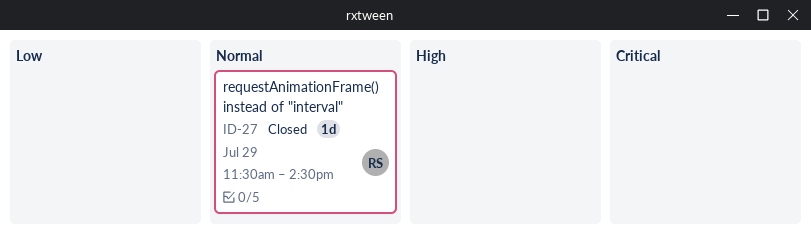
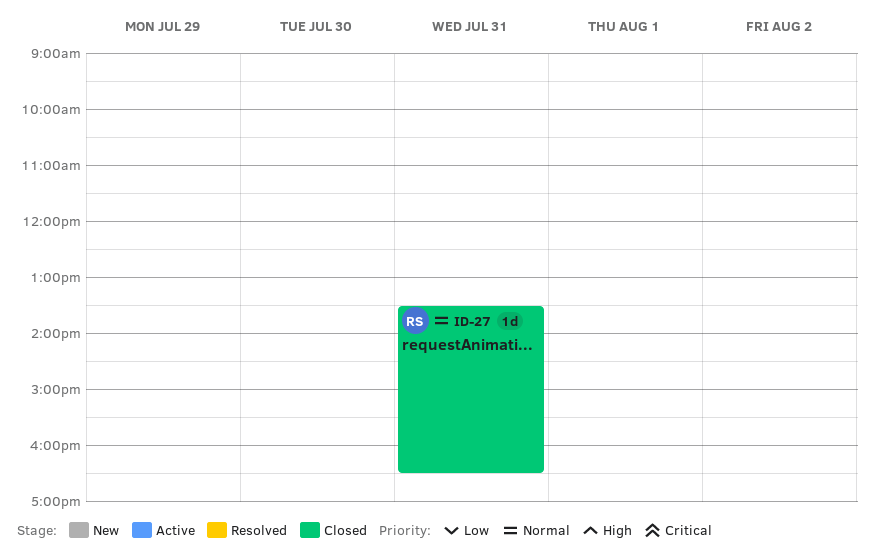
ID-27, day: Jul 29 -> Jul 31
ID-27, begins: 11:30 -> 13:30
ID-27, ends: 14:30 -> 16:30

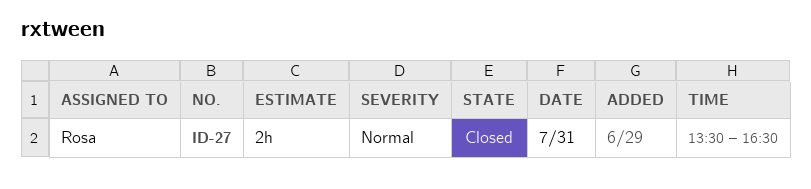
ID-27, estimate: 1d -> 2h

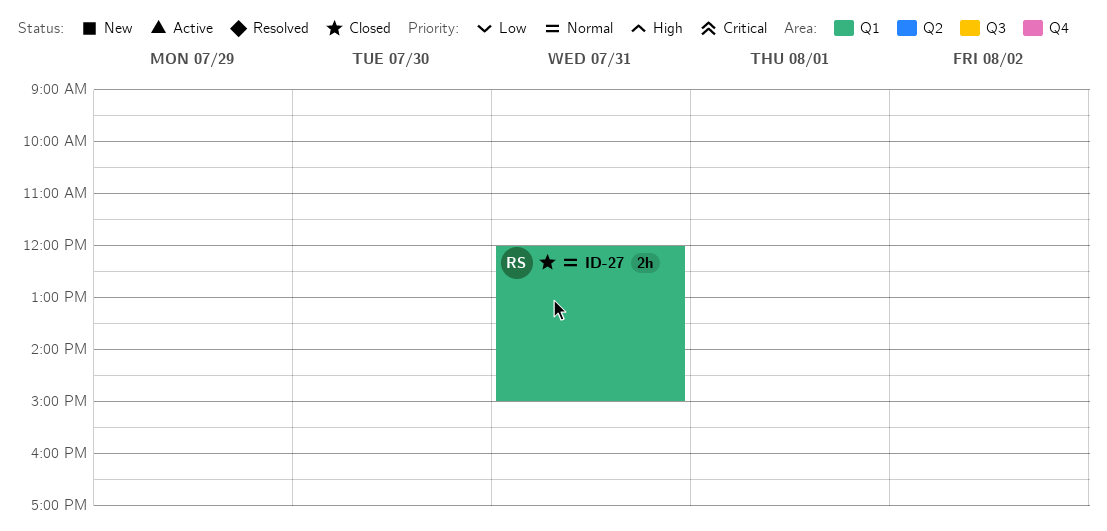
ID-27, begins: 13:30 -> 12:00
ID-27, ends: 16:30 -> 15:00

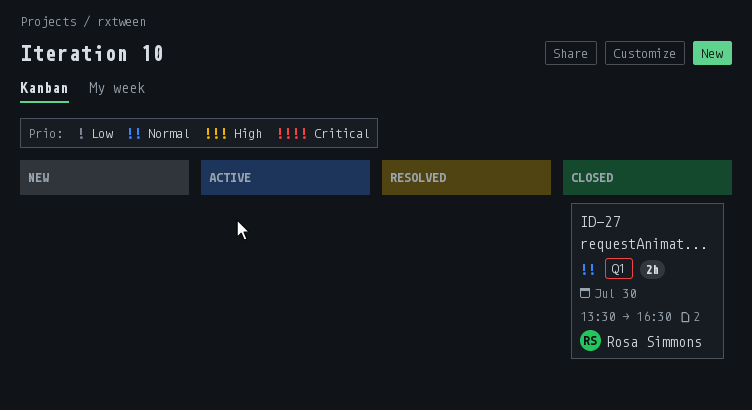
ID-27, day: Jul 31 -> Jul 30
ID-27, begins: 12:00 -> 13:30
ID-27, ends: 15:00 -> 16:30

